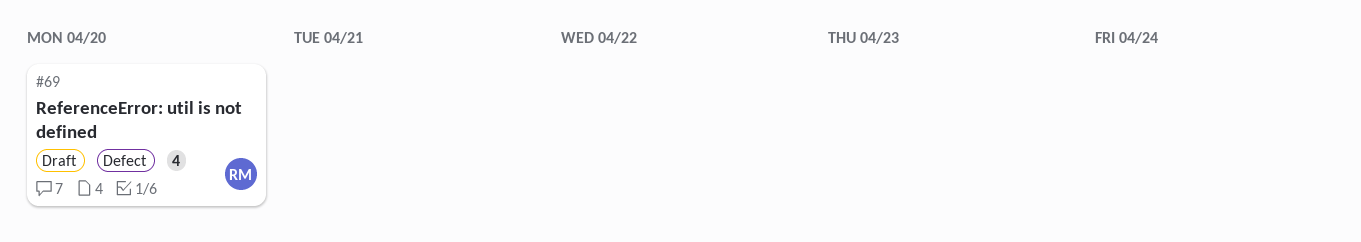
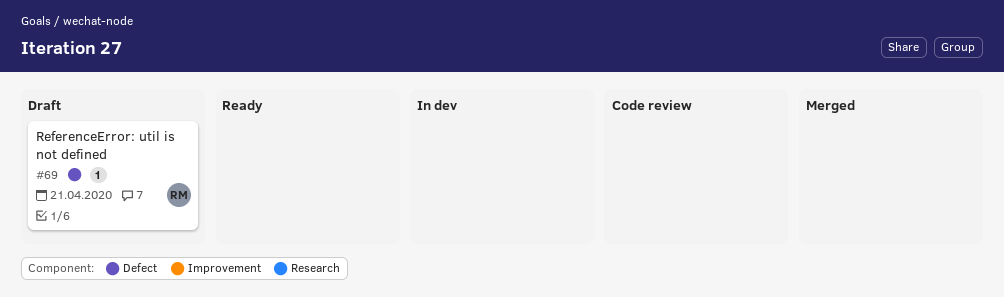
#69, estimate: 4 -> 1
#69, due: Apr 20 -> Apr 21

